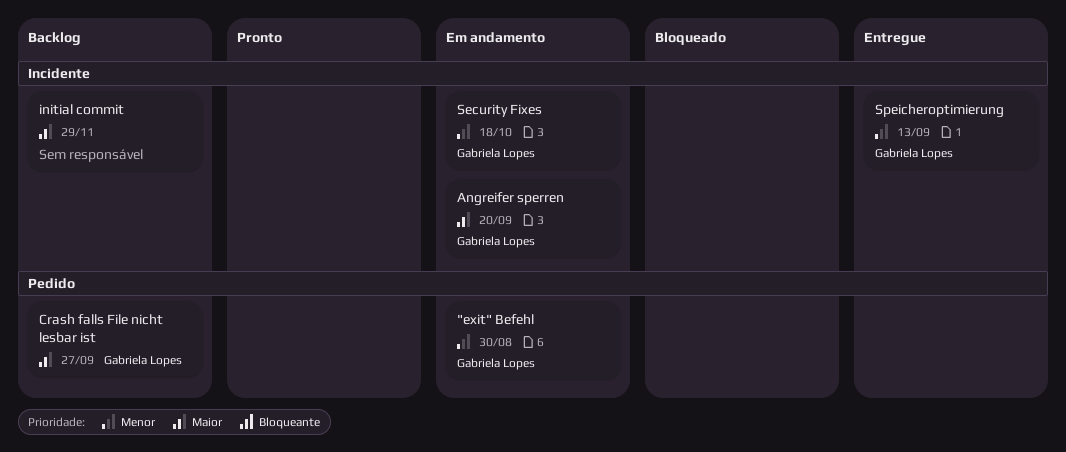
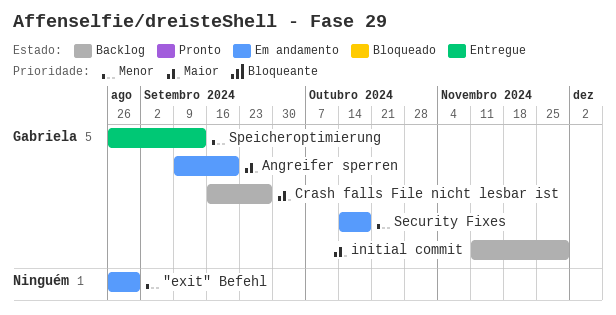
"exit" Befehl, owner: Gabriela Lopes -> none
initial commit, owner: none -> Gabriela Lopes

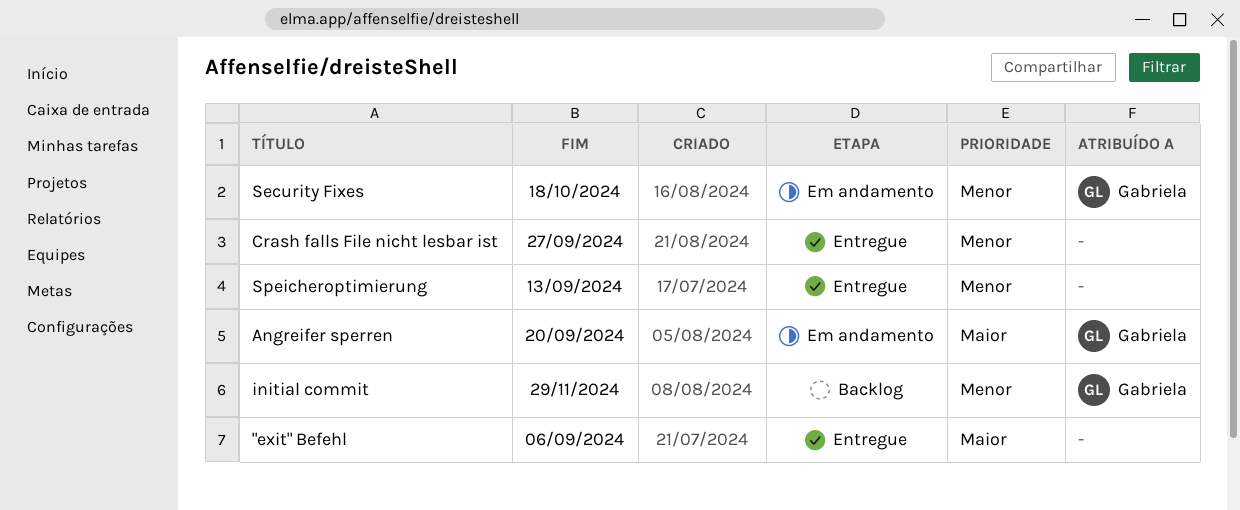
"exit" Befehl, status: Em andamento -> Entregue
"exit" Befehl, priority: Menor -> Maior
"exit" Befehl, due: Aug 30 -> Sep 6
Crash falls File nicht lesbar ist, status: Backlog -> Entregue
Crash falls File nicht lesbar ist, owner: Gabriela -> none
Crash falls File nicht lesbar ist, priority: Maior -> Menor
initial commit, priority: Maior -> Menor
Speicheroptimierung, owner: Gabriela -> none

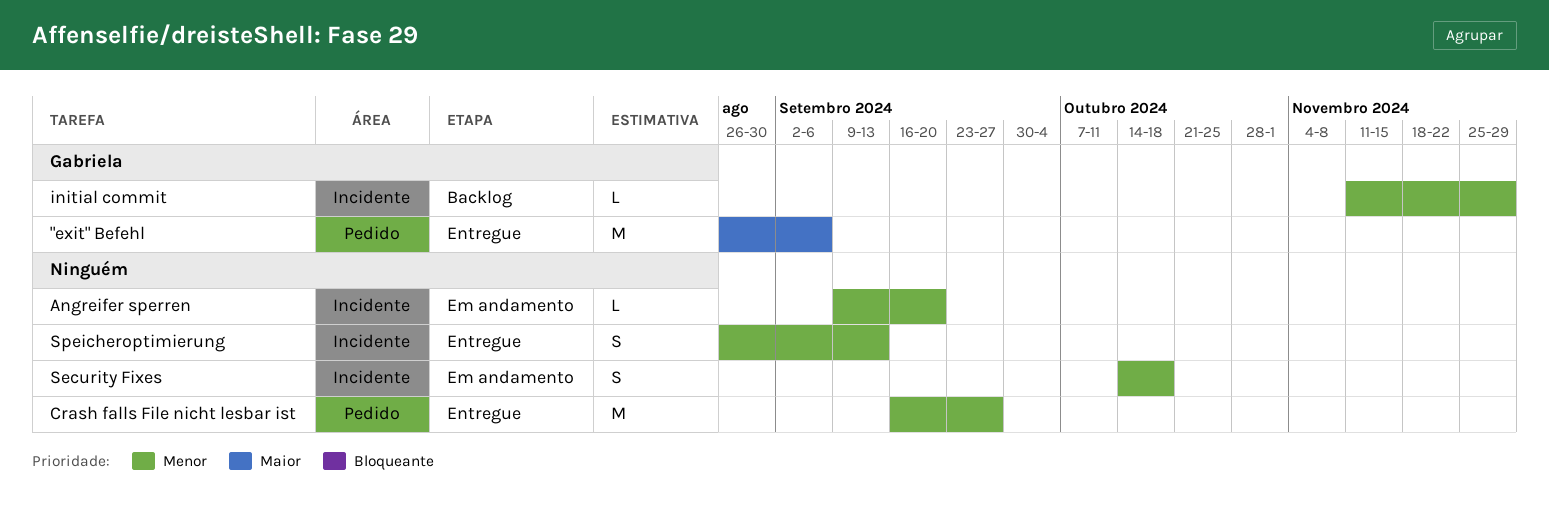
"exit" Befehl, owner: none -> Gabriela
Angreifer sperren, owner: Gabriela -> none
Angreifer sperren, priority: Maior -> Menor
Security Fixes, owner: Gabriela -> none

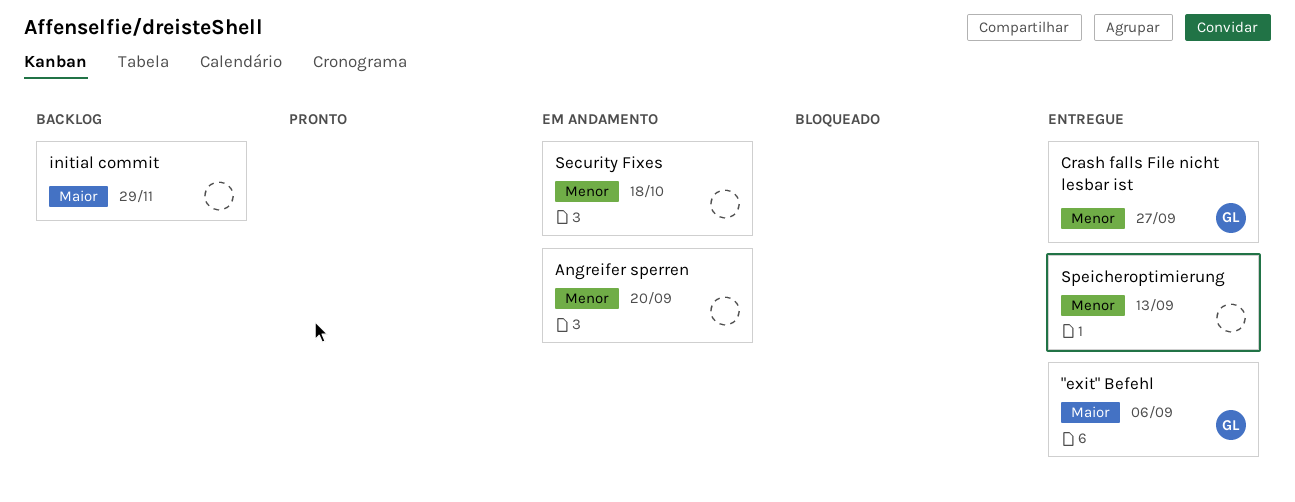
Crash falls File nicht lesbar ist, owner: none -> Gabriela
initial commit, owner: Gabriela -> none
initial commit, priority: Menor -> Maior

